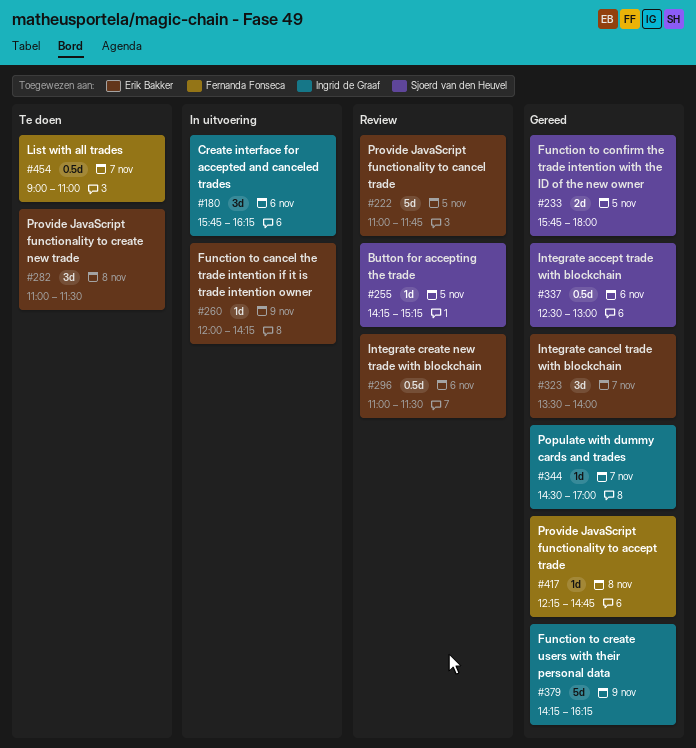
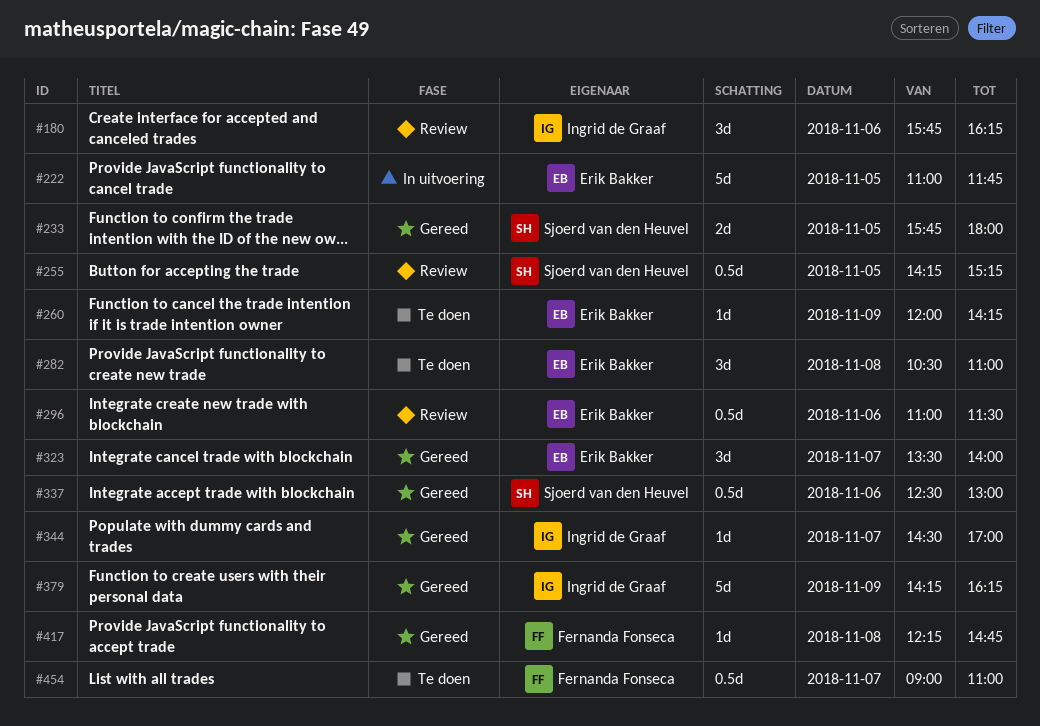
#180, status: In uitvoering -> Review
#222, status: Review -> In uitvoering
#255, estimate: 1d -> 0.5d
#260, status: In uitvoering -> Te doen
#282, begins: 11:00 -> 10:30
#282, ends: 11:30 -> 11:00

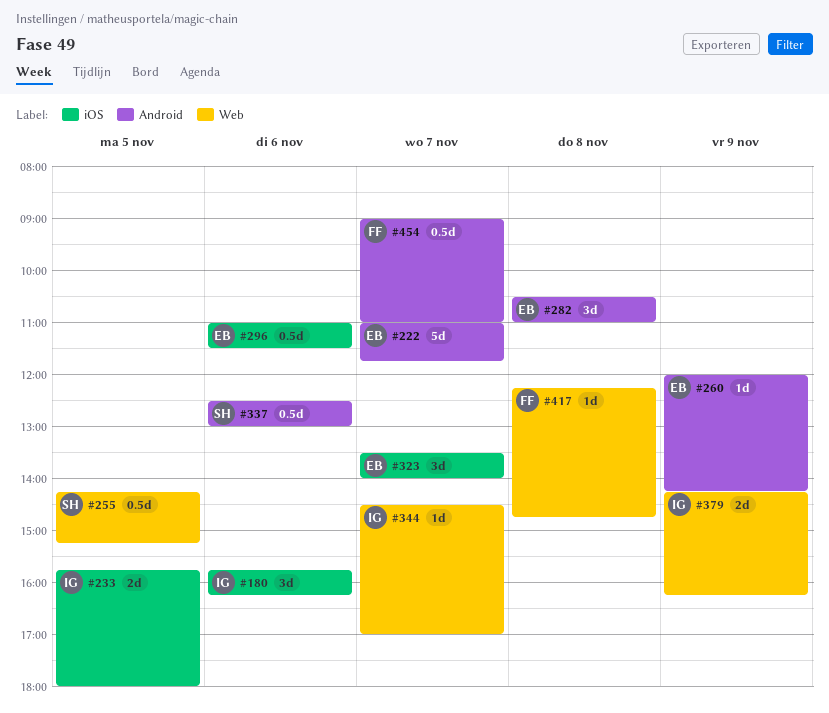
#222, day: Nov 5 -> Nov 7
#233, owner: Sjoerd van den Heuvel -> Ingrid de Graaf
#379, estimate: 5d -> 2d

